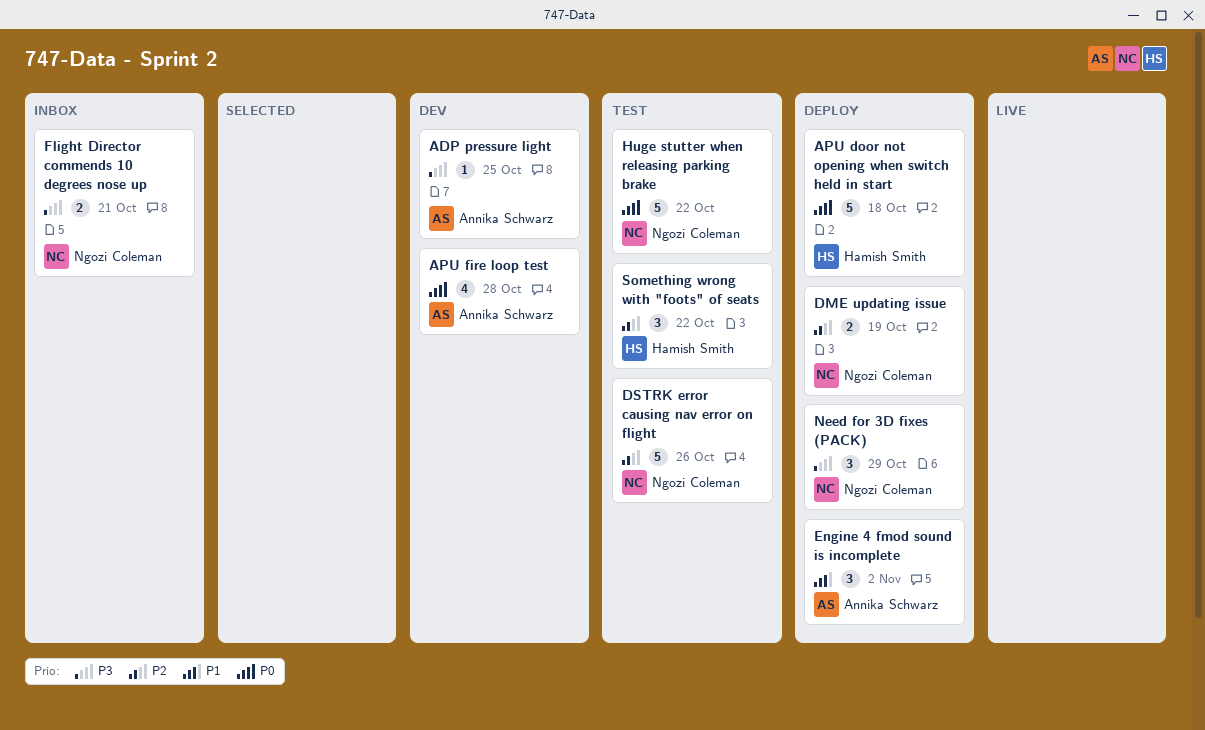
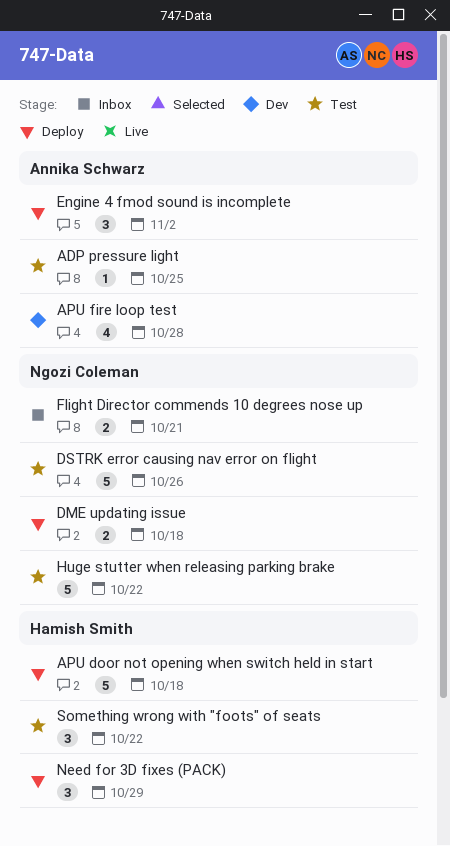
ADP pressure light, status: Dev -> Test
DME updating issue, due: Oct 19 -> Oct 18
Need for 3D fixes (PACK), owner: Ngozi Coleman -> Hamish Smith

